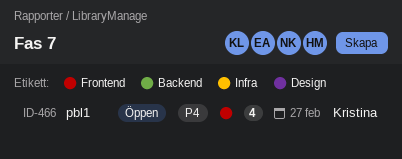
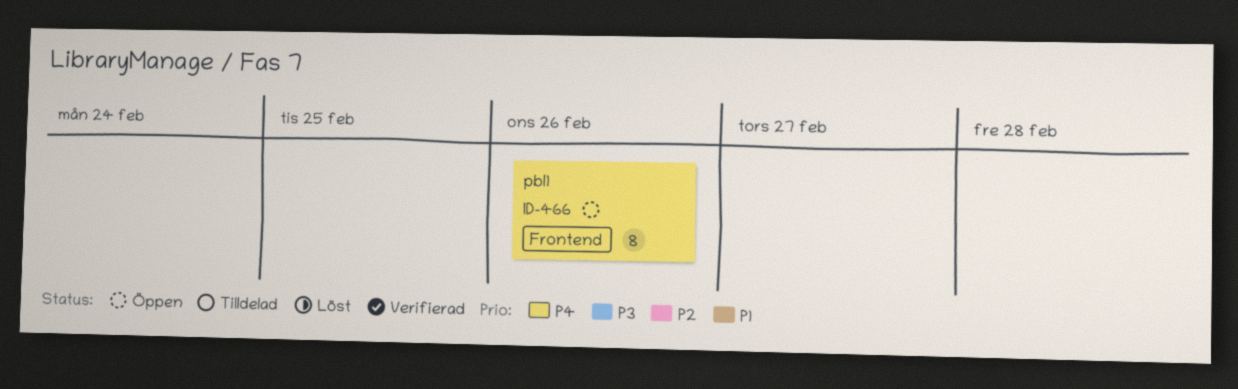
ID-466, estimate: 4 -> 8
ID-466, due: Feb 27 -> Feb 26

